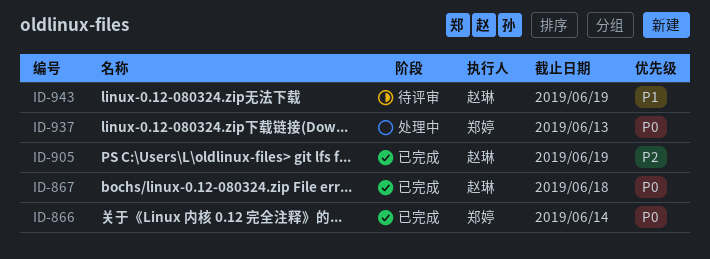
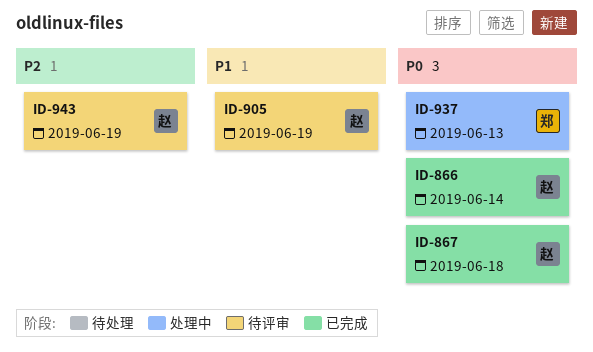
ID-866, owner: 郑婷 -> 赵琳
ID-905, status: 已完成 -> 待评审
ID-905, priority: P2 -> P1
ID-943, priority: P1 -> P2

